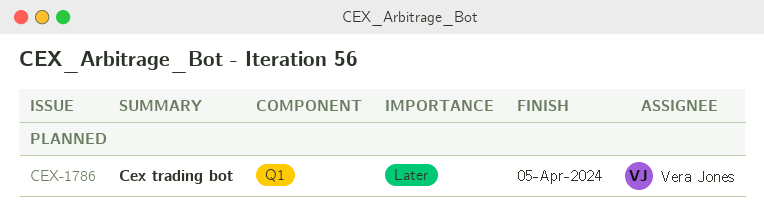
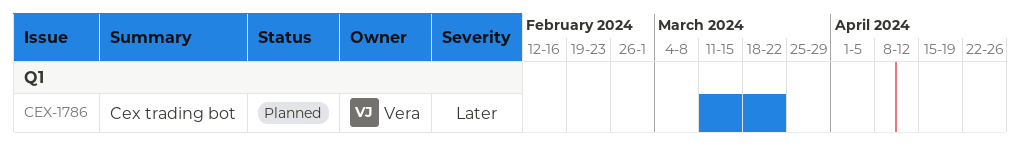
CEX-1786, due: Apr 5 -> Mar 22

